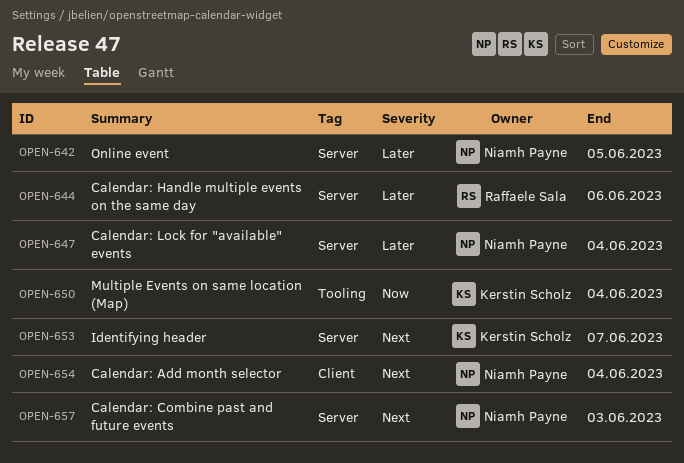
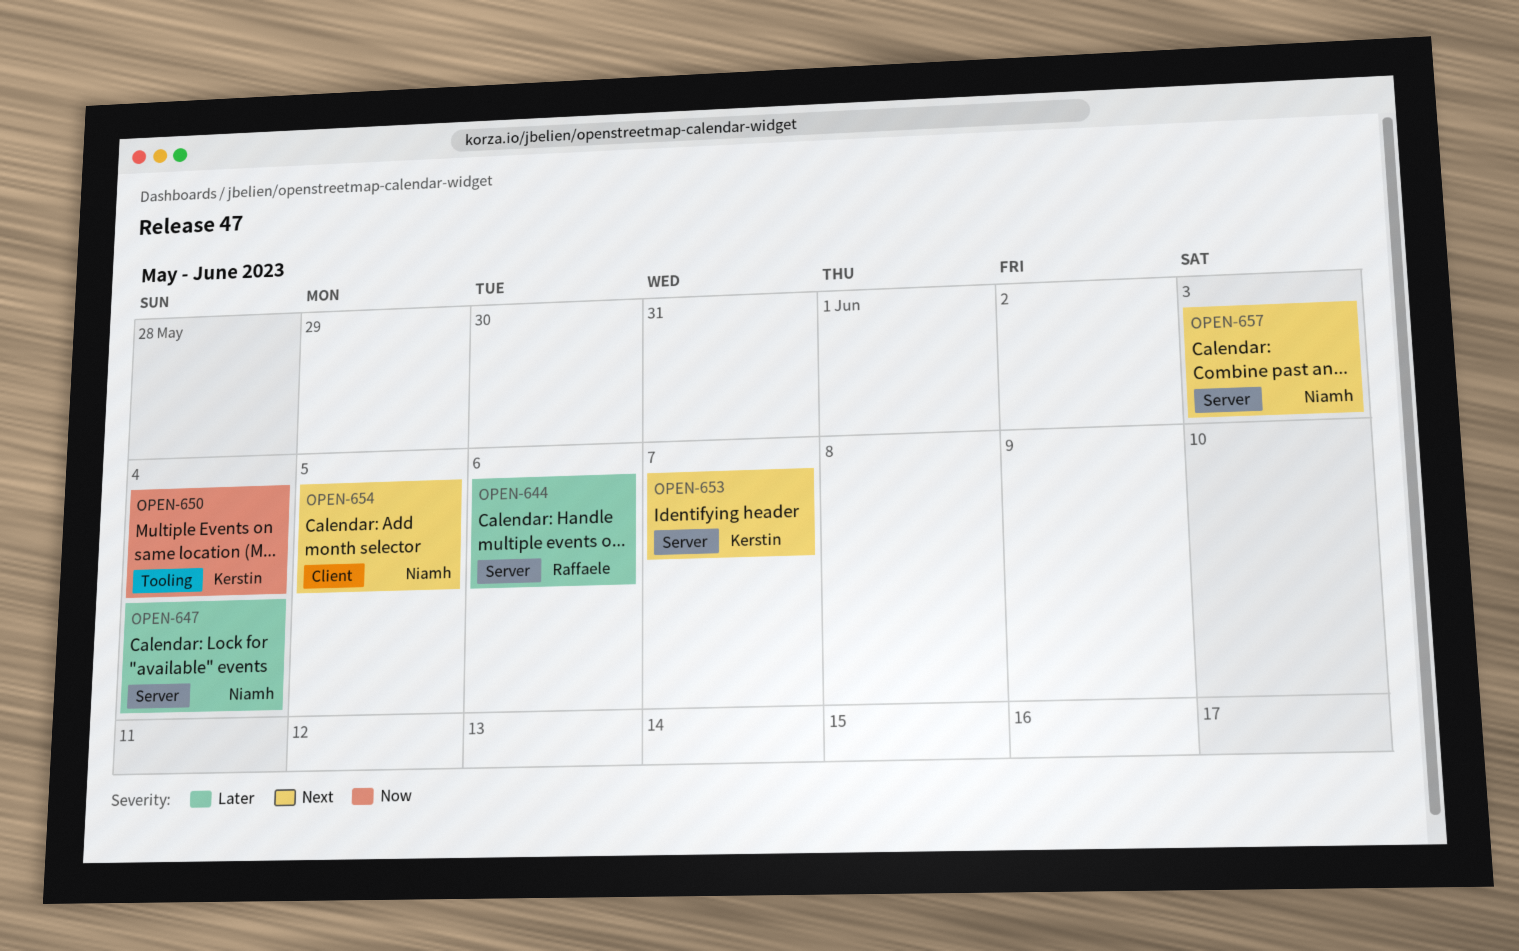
OPEN-642: present -> none
OPEN-654, due: Jun 4 -> Jun 5

